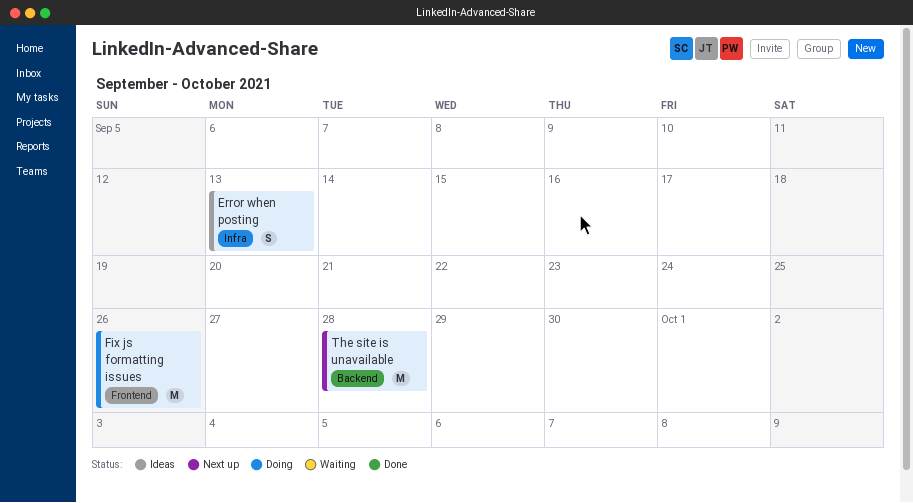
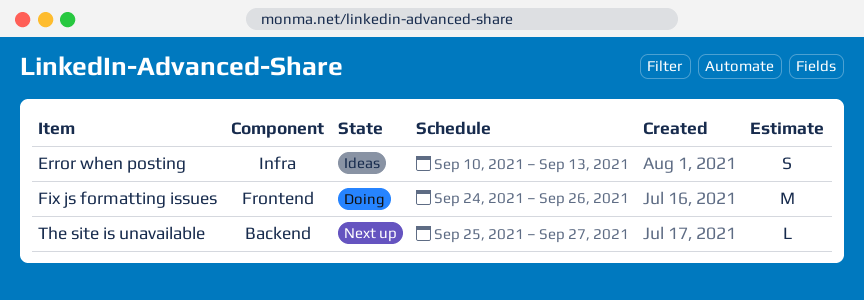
The site is unavailable, estimate: M -> L
The site is unavailable, due: Sep 28 -> Sep 27

